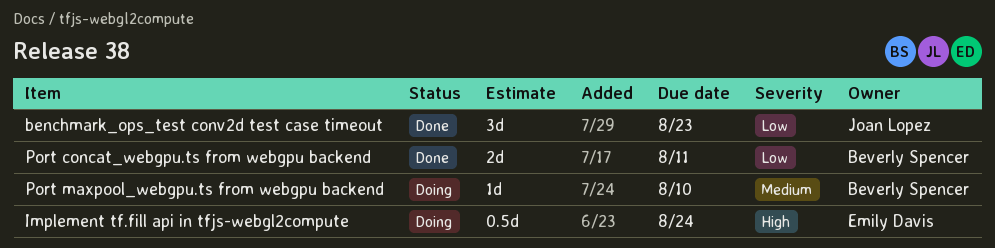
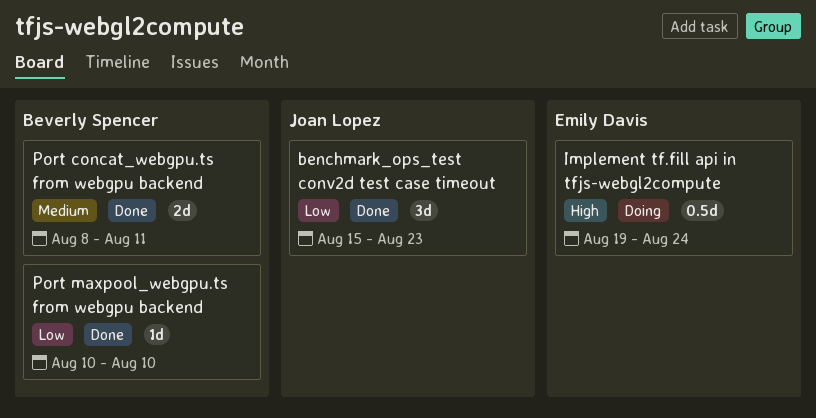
Port concat_webgpu.ts from webgpu backend, priority: Low -> Medium
Port maxpool_webgpu.ts from webgpu backend, status: Doing -> Done
Port maxpool_webgpu.ts from webgpu backend, priority: Medium -> Low

